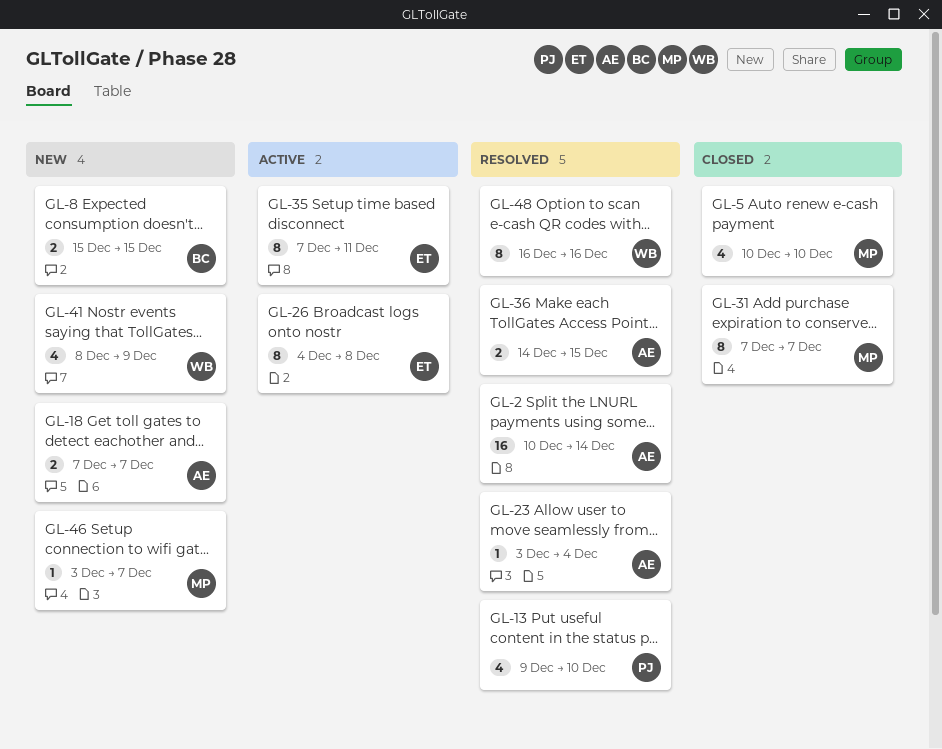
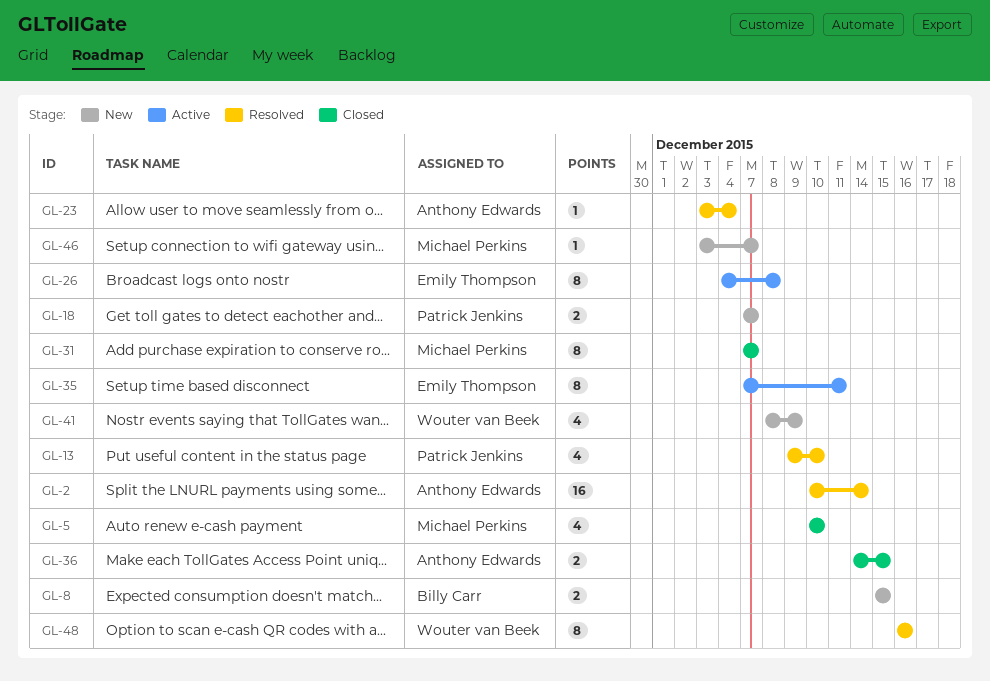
GL-18, owner: Anthony Edwards -> Patrick Jenkins
GL-36, status: Resolved -> Closed

